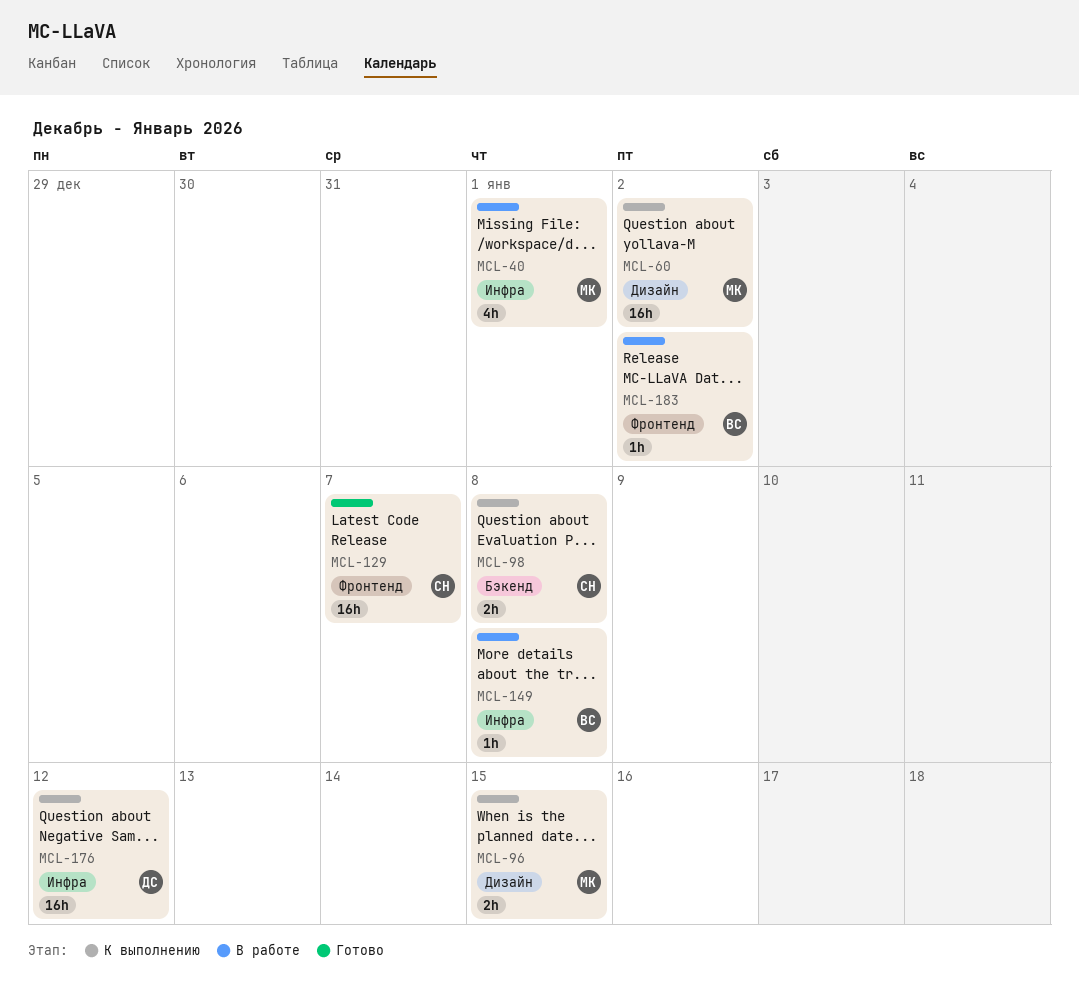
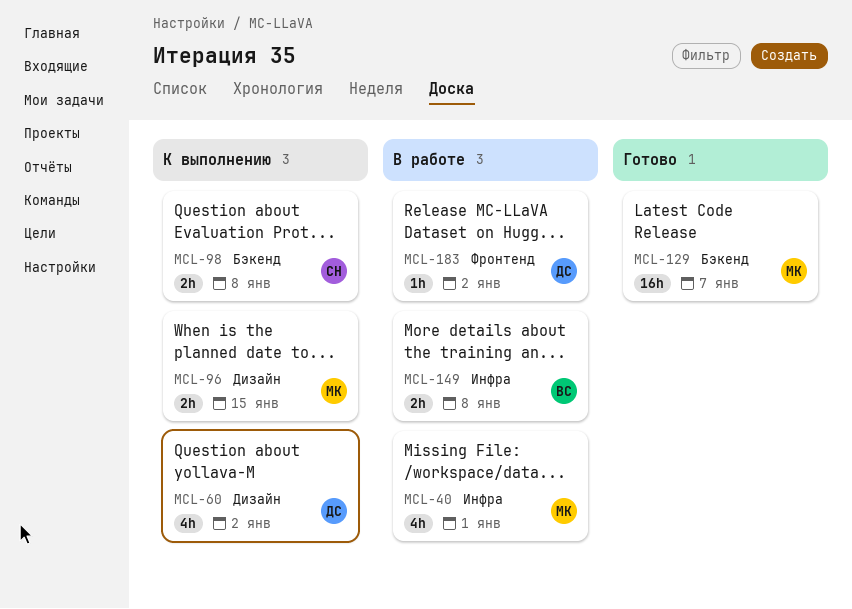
MCL-60, owner: МК -> ДС
MCL-60, estimate: 16h -> 4h
MCL-129, owner: СН -> МК
MCL-129, label: Фронтенд -> Бэкенд
MCL-149, estimate: 1h -> 2h
MCL-176: present -> none
MCL-183, owner: ВС -> ДС

